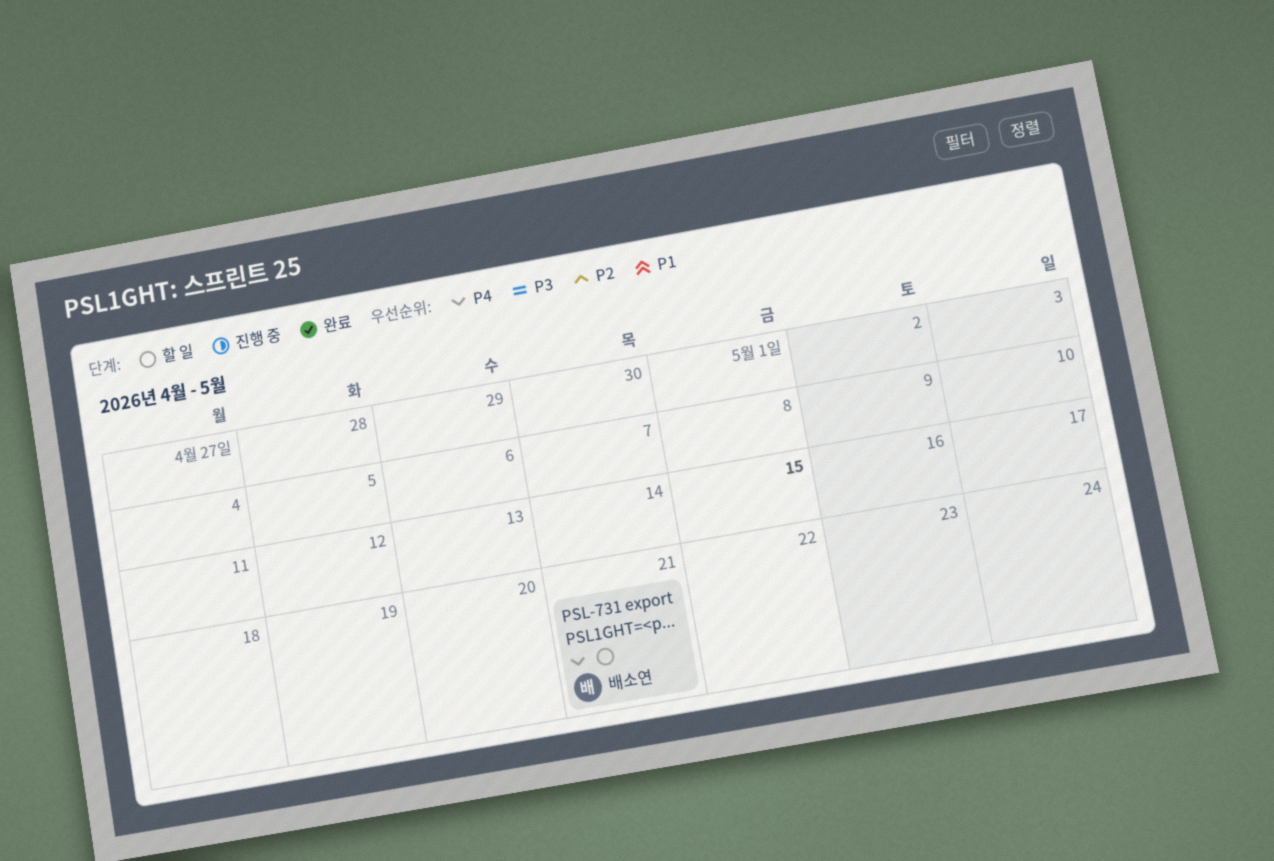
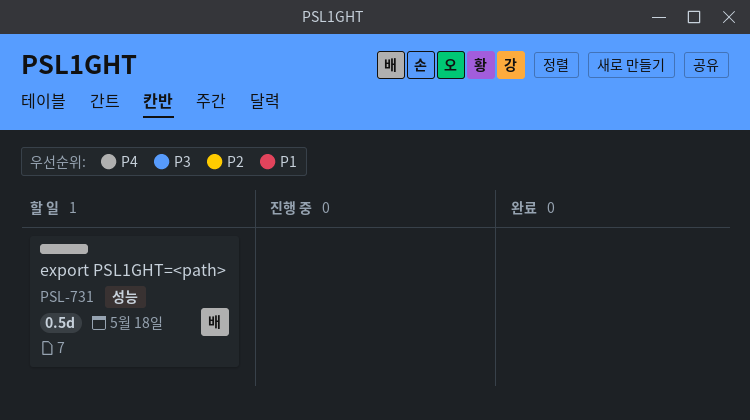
PSL-731, due: May 21 -> May 18

